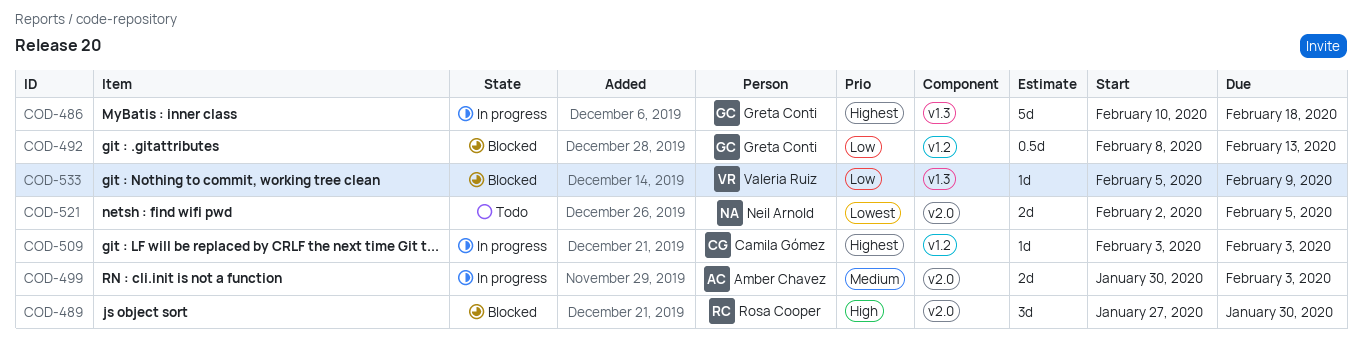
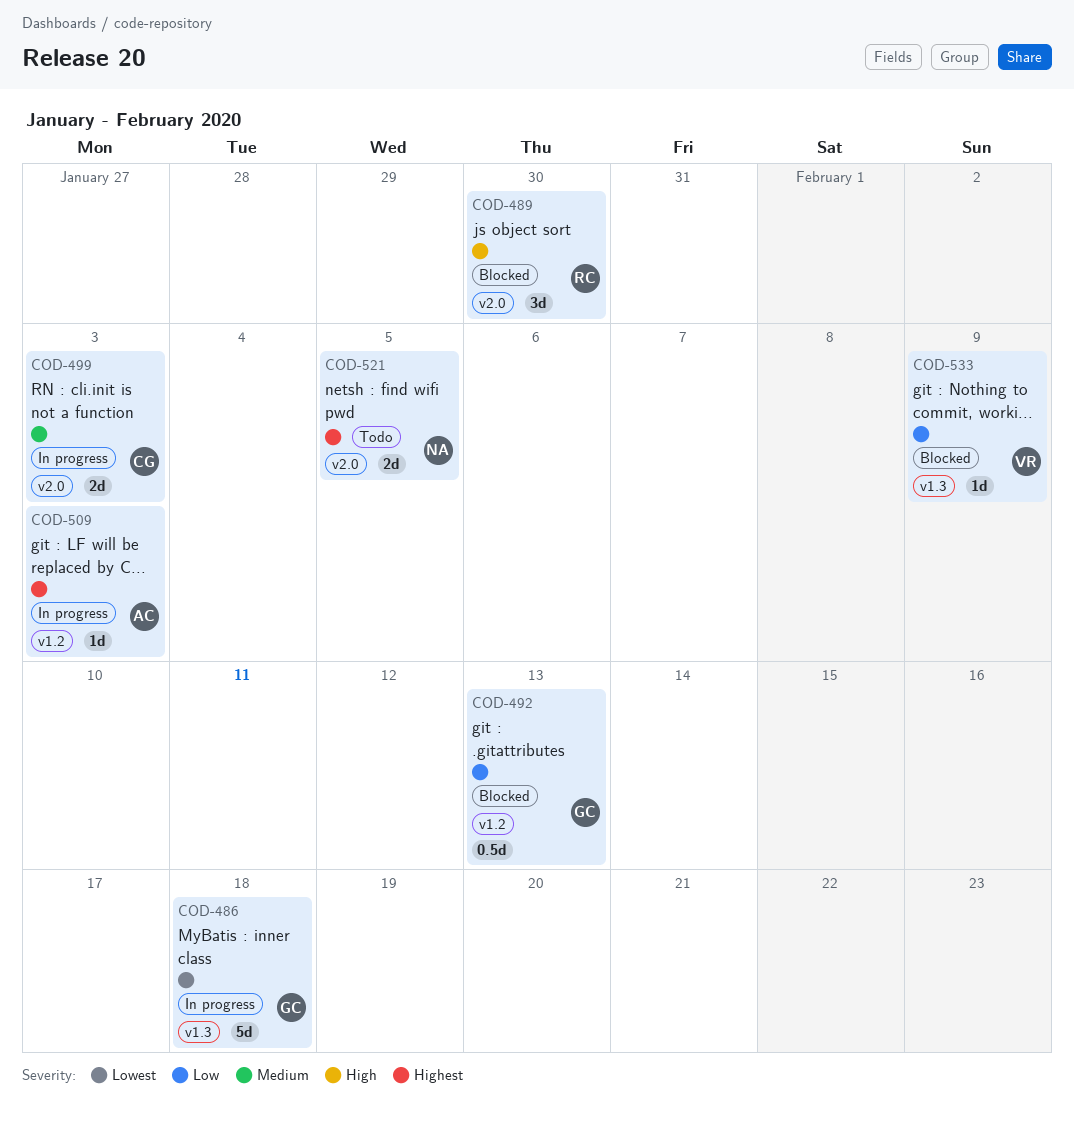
COD-486, priority: Highest -> Lowest
COD-499, owner: Amber Chavez -> Camila Gómez
COD-509, owner: Camila Gómez -> Amber Chavez
COD-521, priority: Lowest -> Highest

